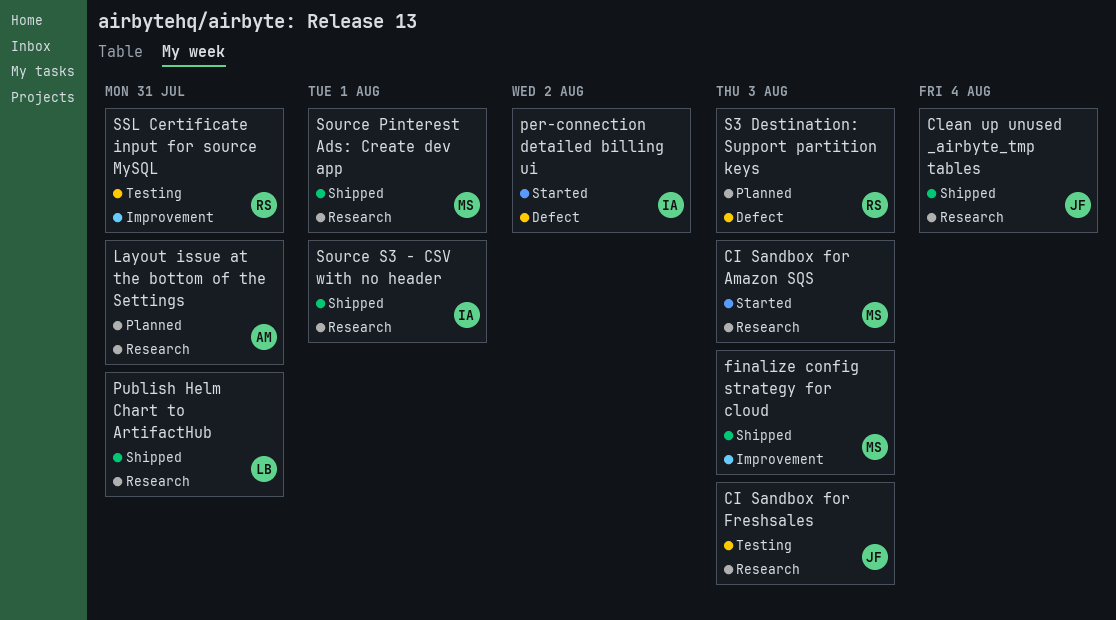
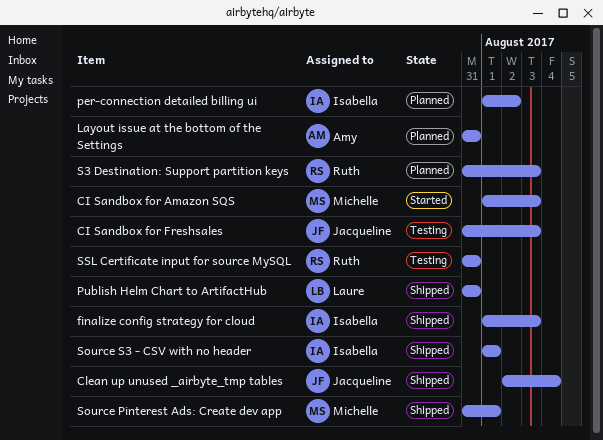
finalize config strategy for cloud, owner: Michelle -> Isabella
per-connection detailed billing ui, status: Started -> Planned

